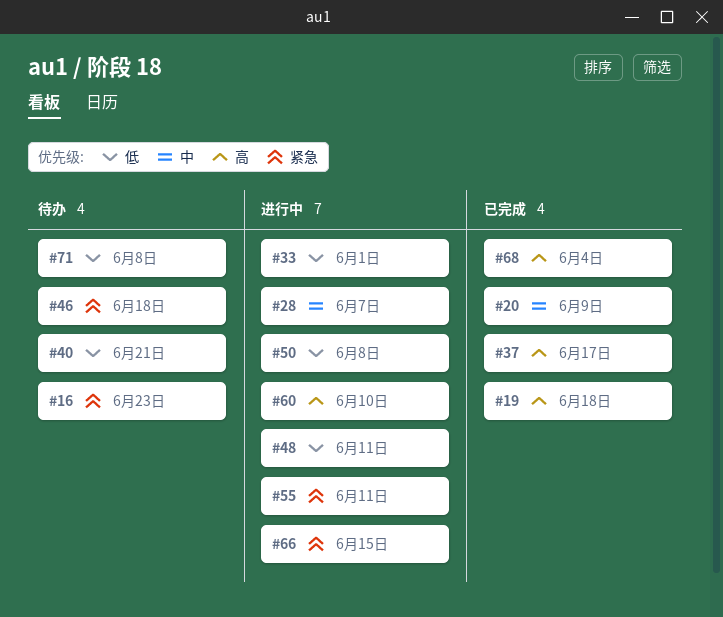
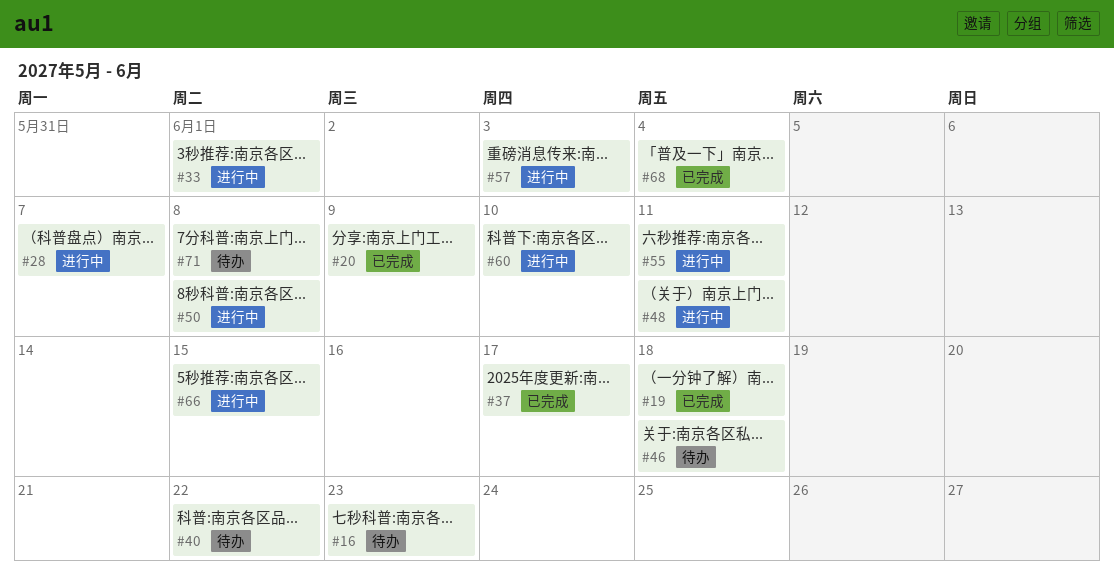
#40, due: Jun 21 -> Jun 22
#57: none -> present

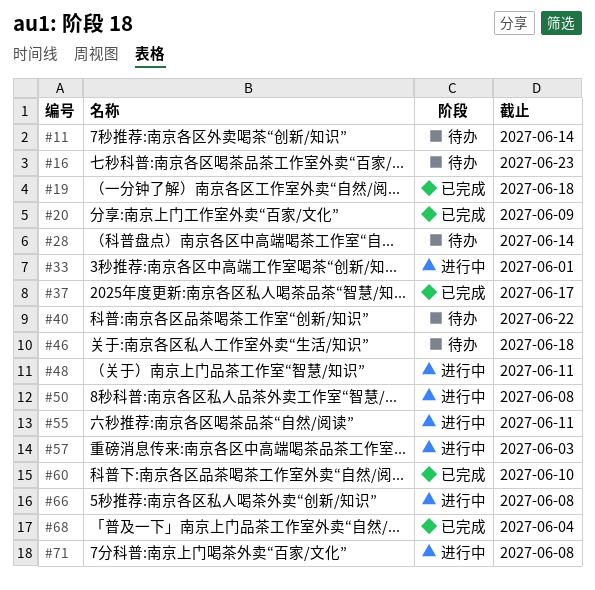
#11: none -> present
#28, status: 进行中 -> 待办
#28, due: Jun 7 -> Jun 14
#60, status: 进行中 -> 已完成
#66, due: Jun 15 -> Jun 8
#71, status: 待办 -> 进行中

